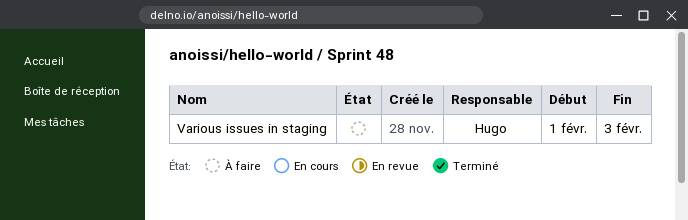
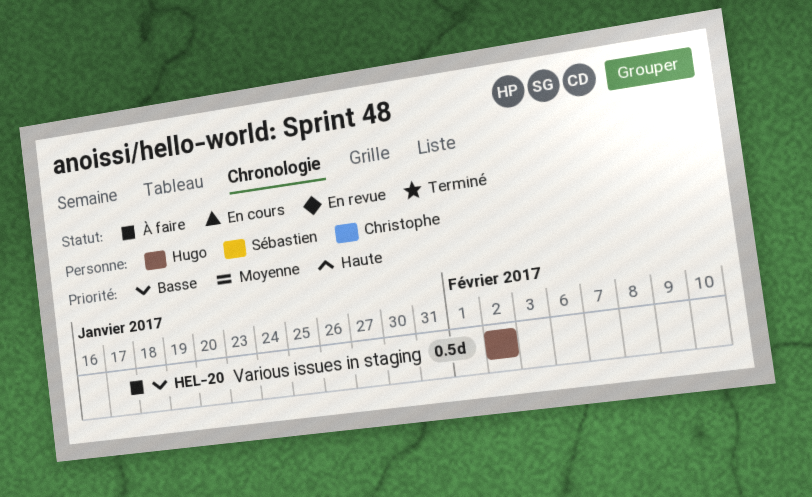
Various issues in staging, start: Feb 1 -> Feb 2
Various issues in staging, due: Feb 3 -> Feb 2

